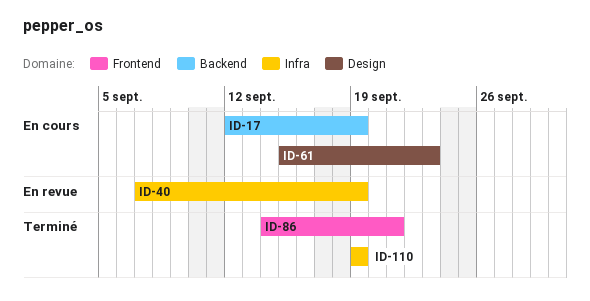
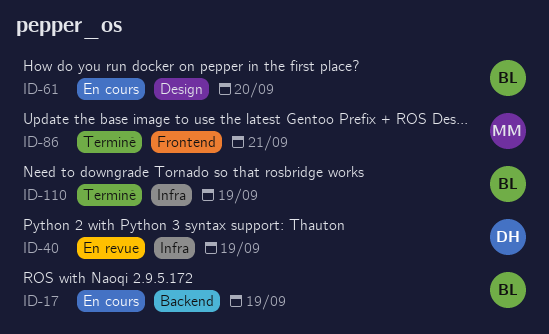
ID-61, due: Sep 23 -> Sep 20

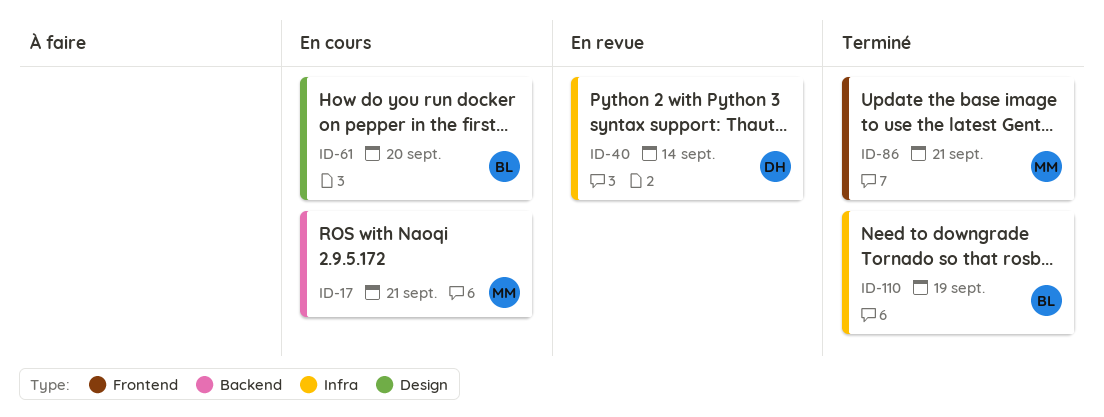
ID-17, owner: BL -> MM
ID-17, due: Sep 19 -> Sep 21
ID-40, due: Sep 19 -> Sep 14

